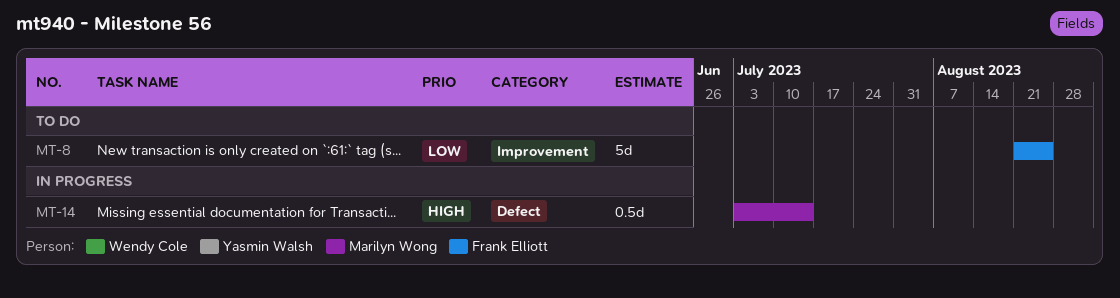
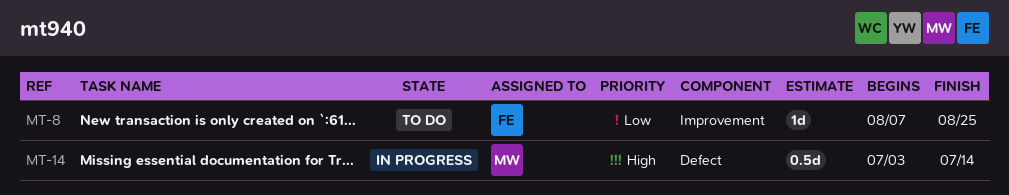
MT-8, estimate: 5d -> 1d
MT-8, start: Aug 21 -> Aug 7

